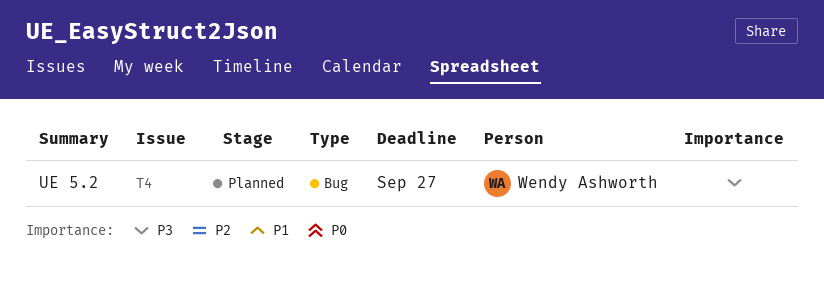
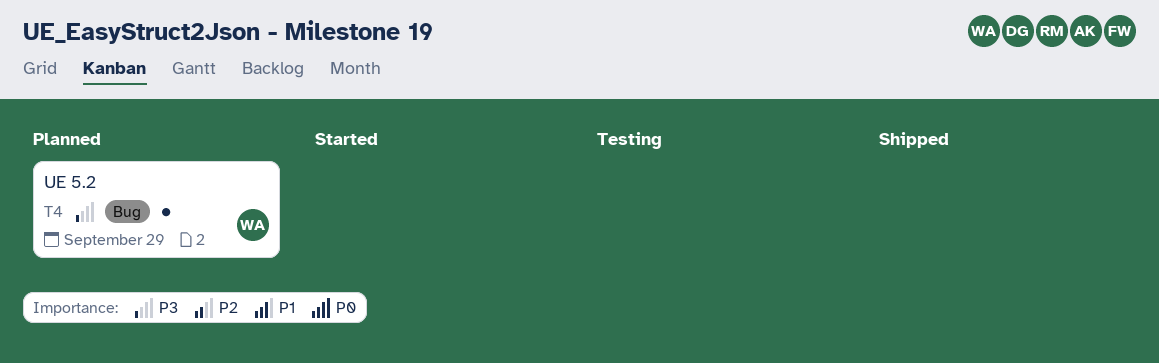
T4, due: Sep 27 -> Sep 29

